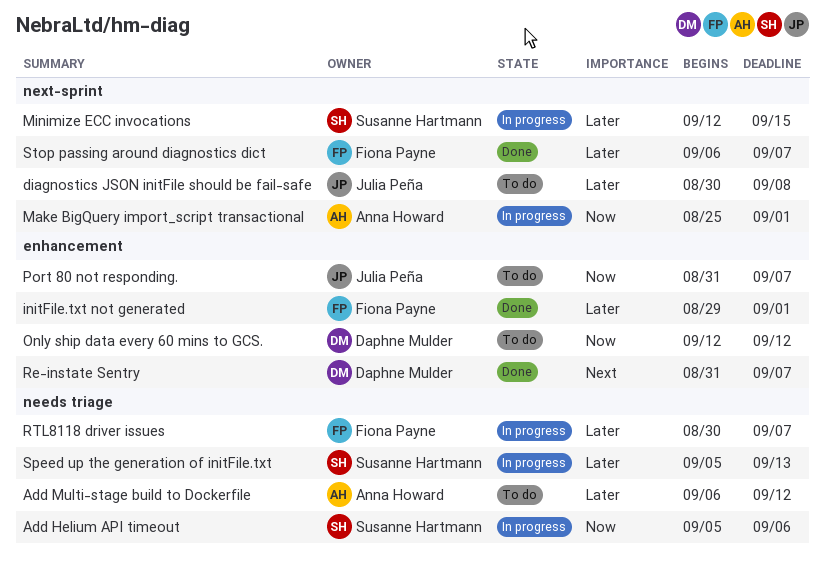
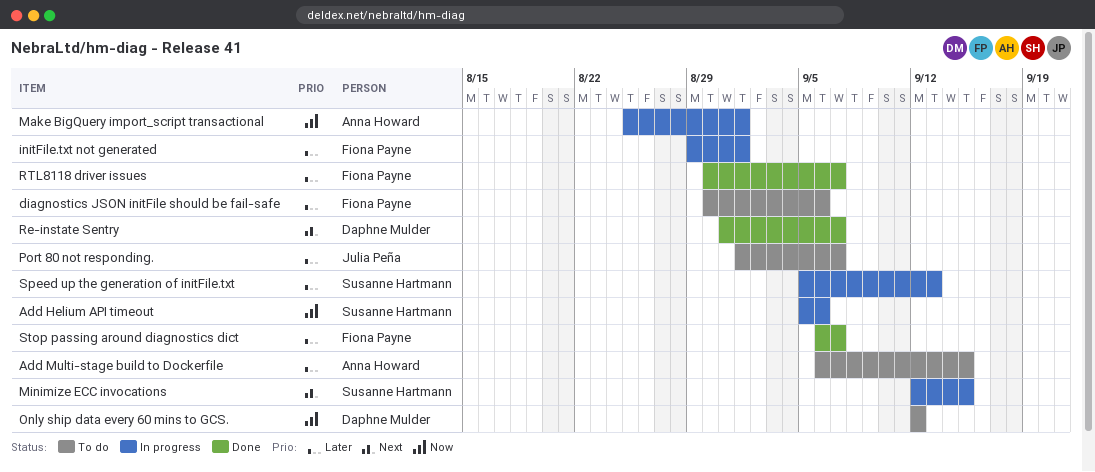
Add Multi-stage build to Dockerfile, due: Sep 12 -> Sep 15
diagnostics JSON initFile should be fail-safe, owner: Julia Peña -> Fiona Payne
diagnostics JSON initFile should be fail-safe, due: Sep 8 -> Sep 6
initFile.txt not generated, status: Done -> In progress
Minimize ECC invocations, priority: Later -> Next
Port 80 not responding., priority: Now -> Later
Port 80 not responding., start: Aug 31 -> Sep 1
RTL8118 driver issues, status: In progress -> Done

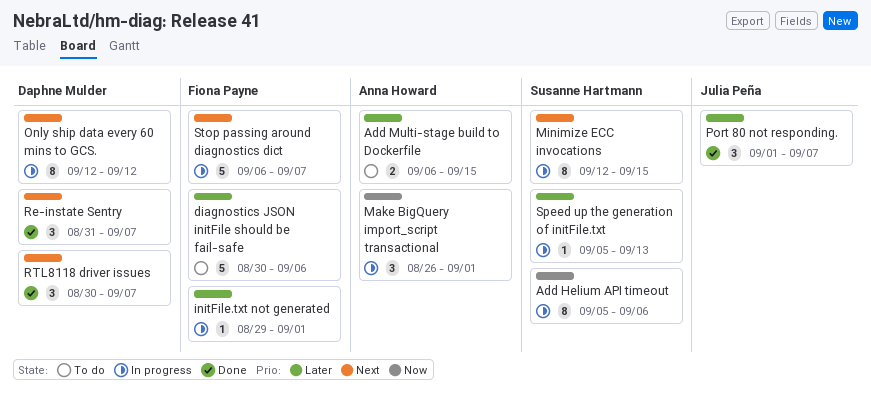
Make BigQuery import_script transactional, start: Aug 25 -> Aug 26
Only ship data every 60 mins to GCS., status: To do -> In progress
Only ship data every 60 mins to GCS., priority: Now -> Next
Port 80 not responding., status: To do -> Done
RTL8118 driver issues, owner: Fiona Payne -> Daphne Mulder
RTL8118 driver issues, priority: Later -> Next
Stop passing around diagnostics dict, status: Done -> In progress
Stop passing around diagnostics dict, priority: Later -> Next

